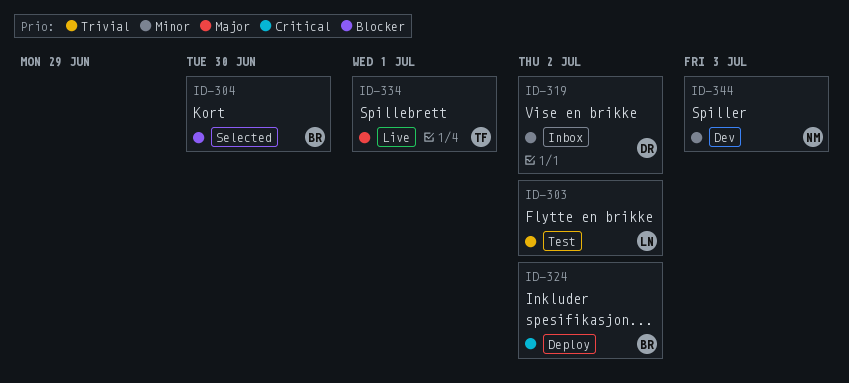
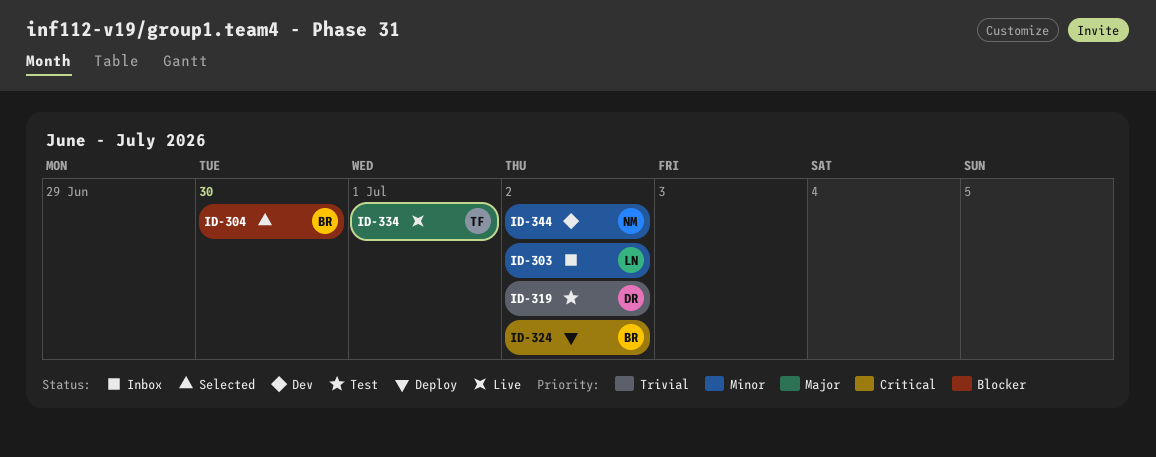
ID-303, status: Test -> Inbox
ID-303, priority: Trivial -> Minor
ID-319, status: Inbox -> Test
ID-319, priority: Minor -> Trivial
ID-344, due: Jul 3 -> Jul 2

